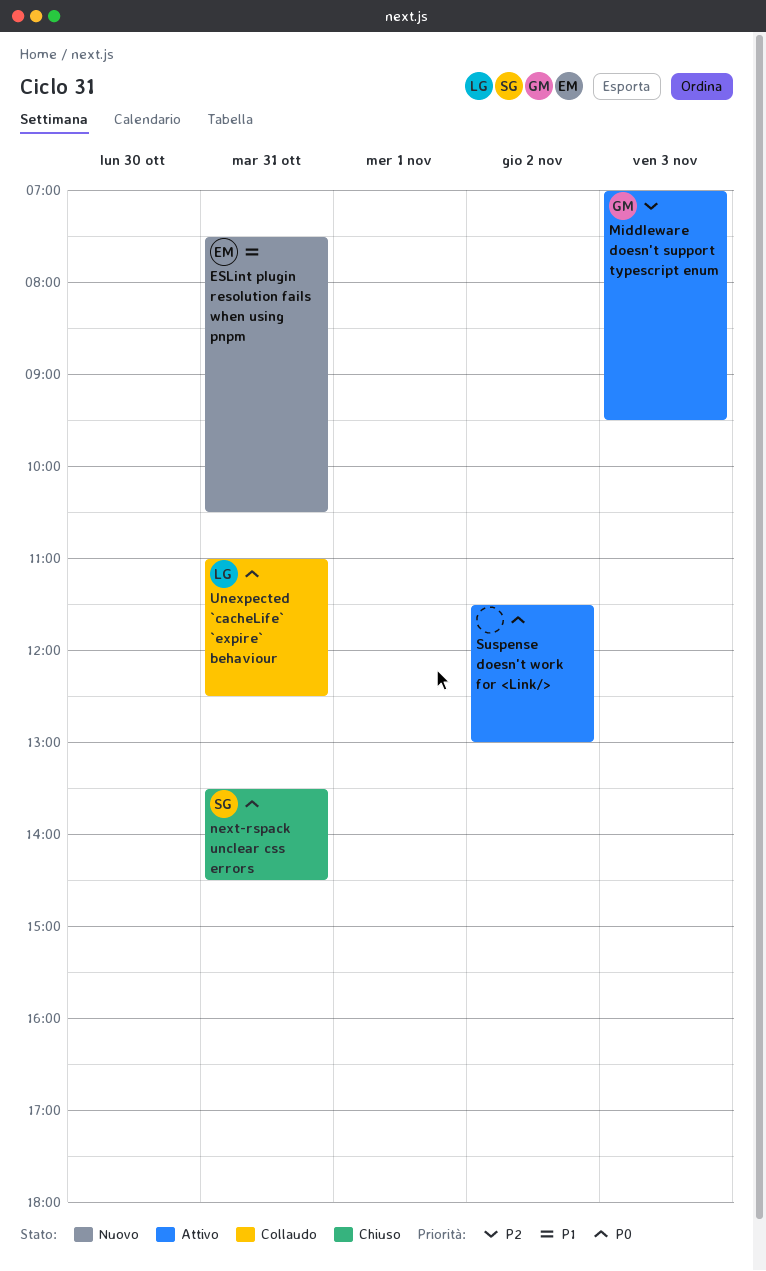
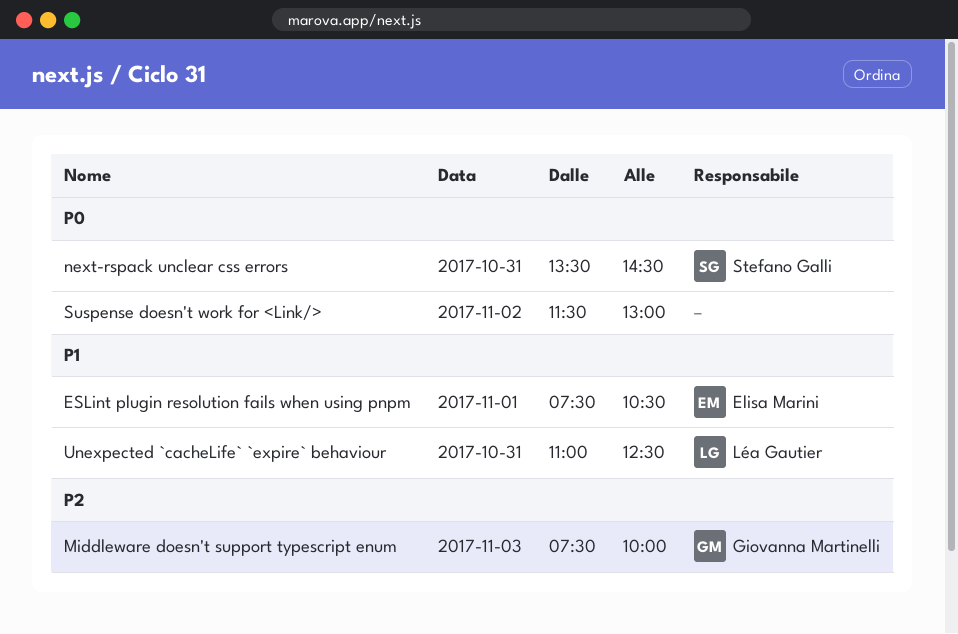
ESLint plugin resolution fails when using pnpm, day: Oct 31 -> Nov 1
Middleware doesn't support typescript enum, begins: 07:00 -> 07:30
Middleware doesn't support typescript enum, ends: 09:30 -> 10:00
Unexpected `cacheLife` `expire` behaviour, priority: P0 -> P1

